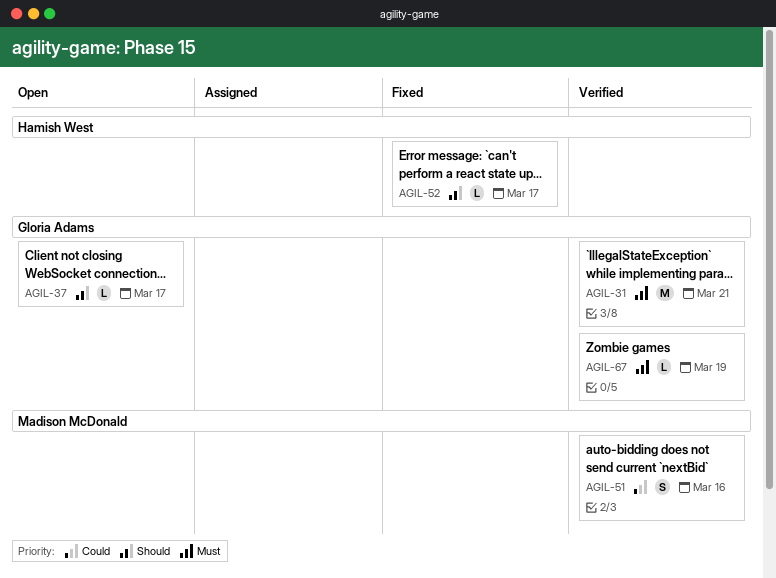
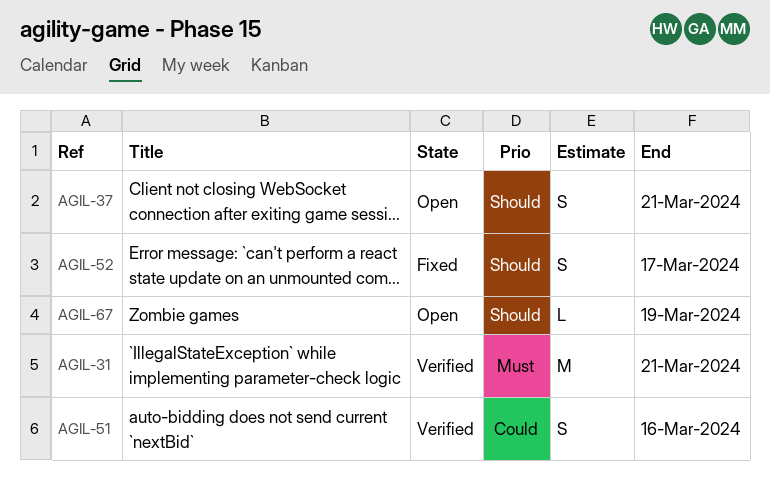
AGIL-37, estimate: L -> S
AGIL-37, due: Mar 17 -> Mar 21
AGIL-52, estimate: L -> S
AGIL-67, status: Verified -> Open
AGIL-67, priority: Must -> Should

